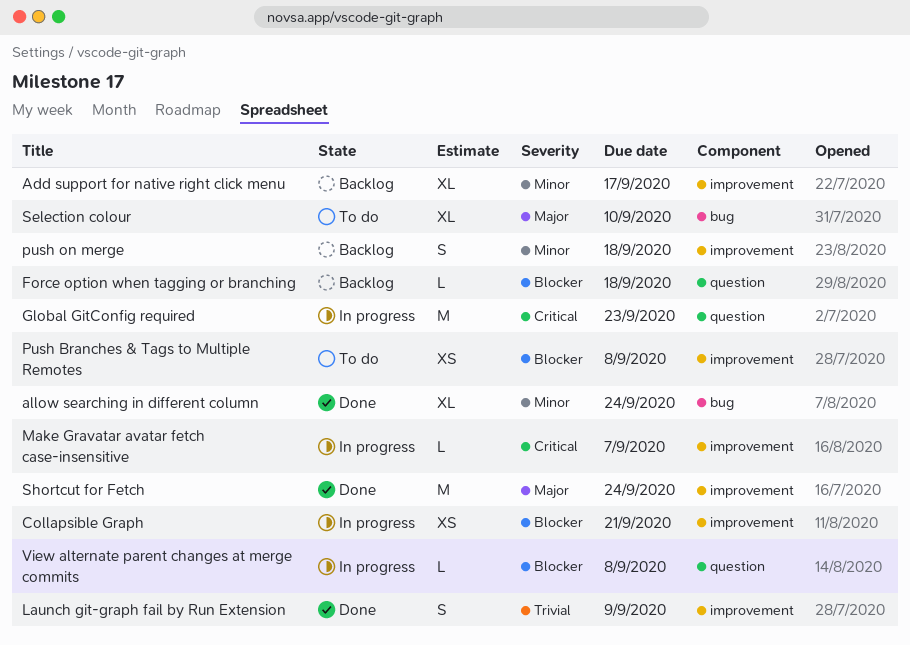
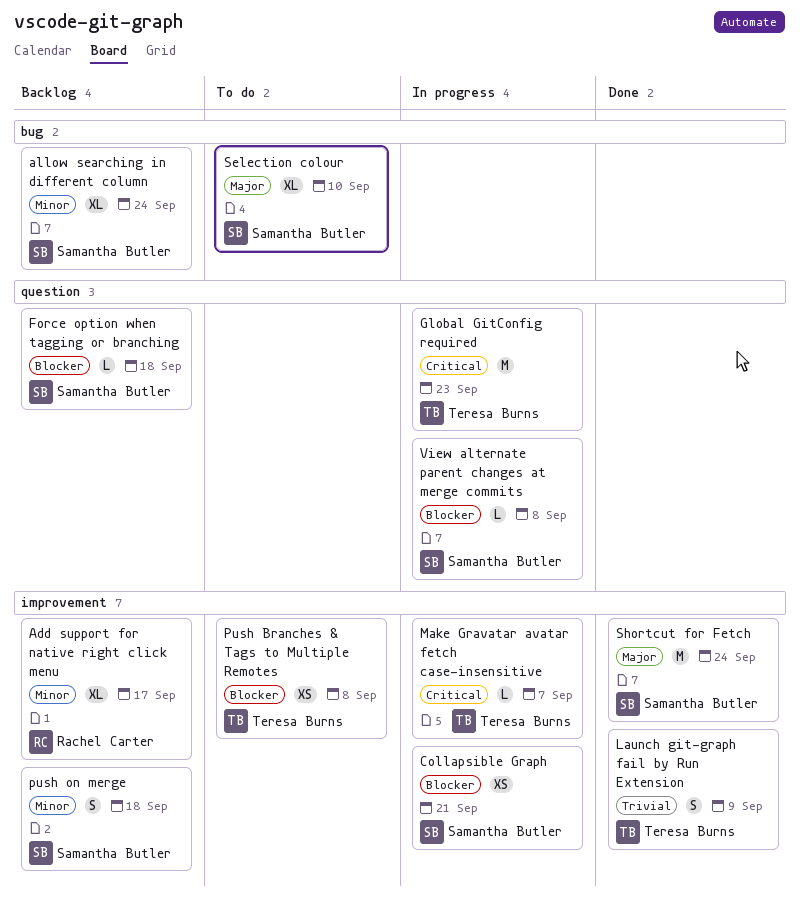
allow searching in different column, status: Done -> Backlog

